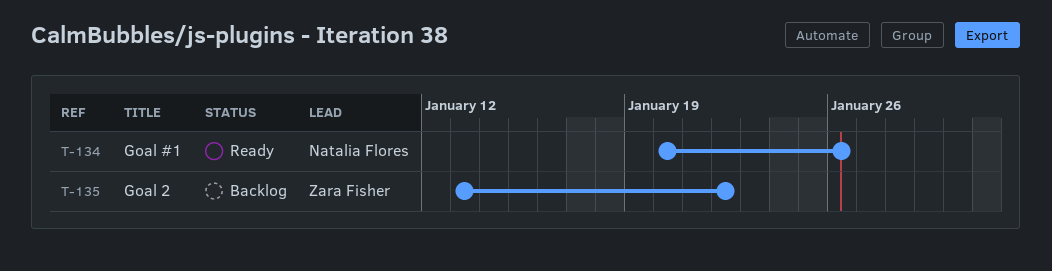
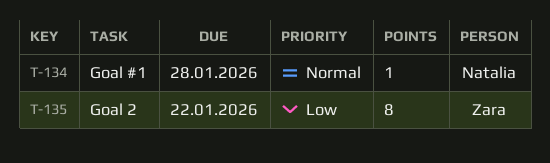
T-134, due: Jan 26 -> Jan 28

